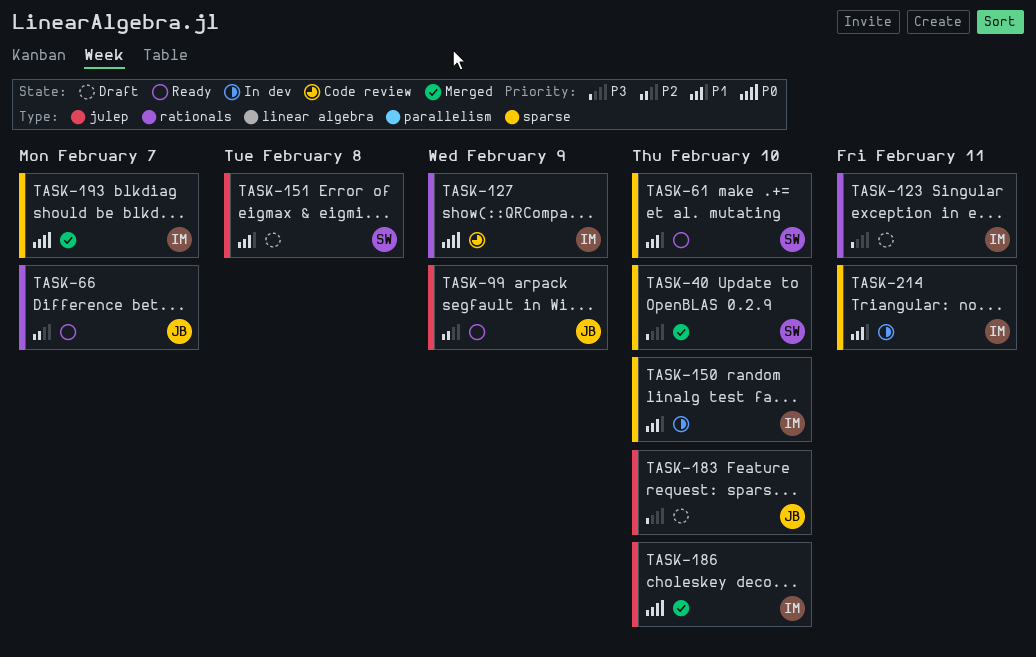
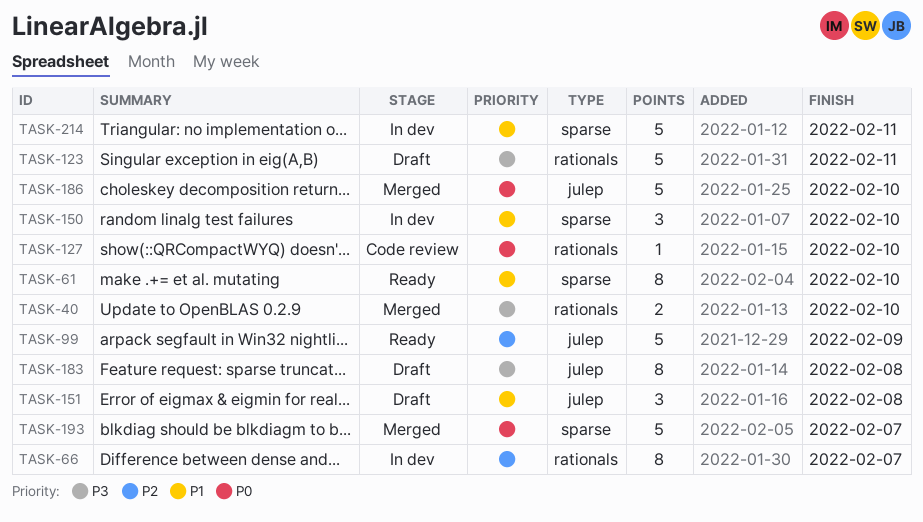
TASK-40, label: sparse -> rationals
TASK-66, status: Ready -> In dev
TASK-127, due: Feb 9 -> Feb 10
TASK-183, due: Feb 10 -> Feb 8

